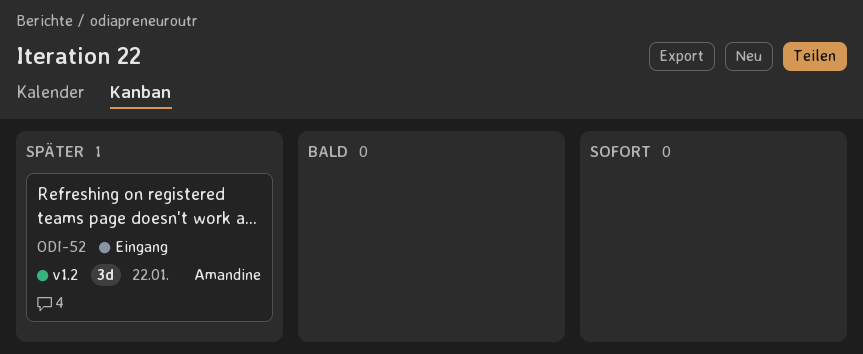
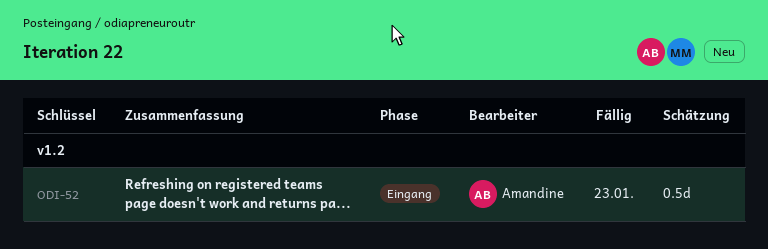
ODI-52, estimate: 3d -> 0.5d
ODI-52, due: Jan 22 -> Jan 23

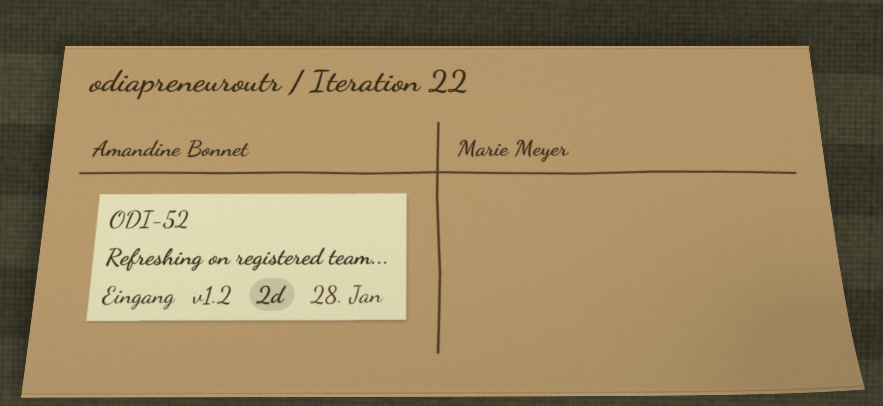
ODI-52, estimate: 0.5d -> 2d
ODI-52, due: Jan 23 -> Jan 28

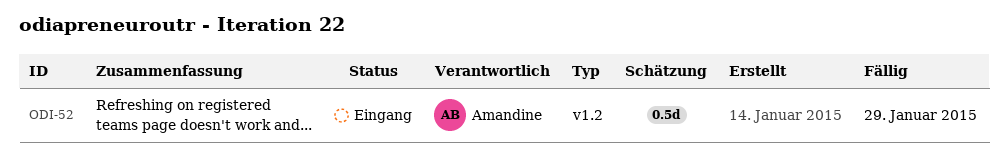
ODI-52, estimate: 2d -> 0.5d
ODI-52, due: Jan 28 -> Jan 29

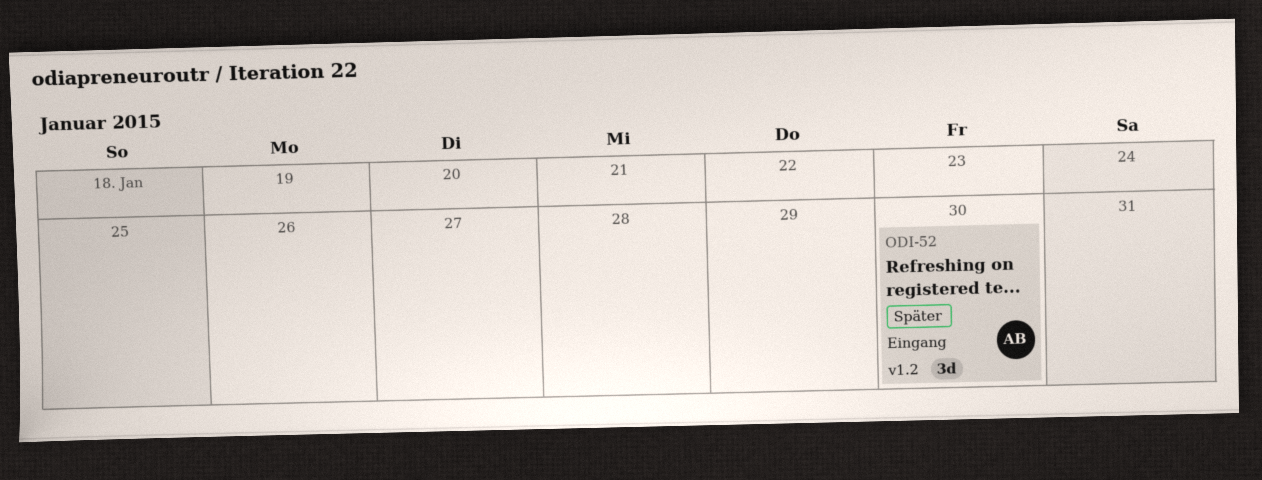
ODI-52, estimate: 0.5d -> 3d
ODI-52, due: Jan 29 -> Jan 30

